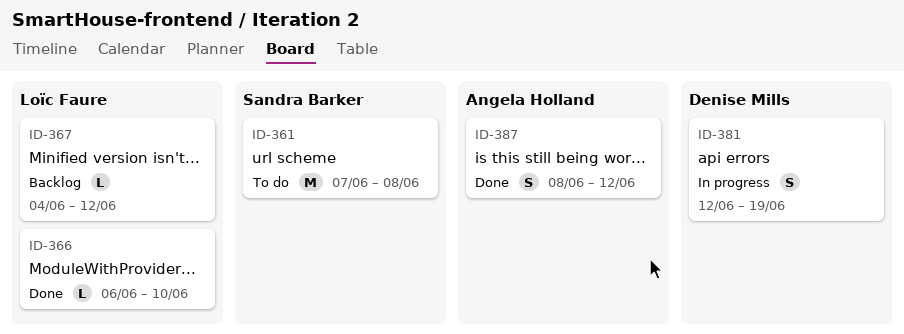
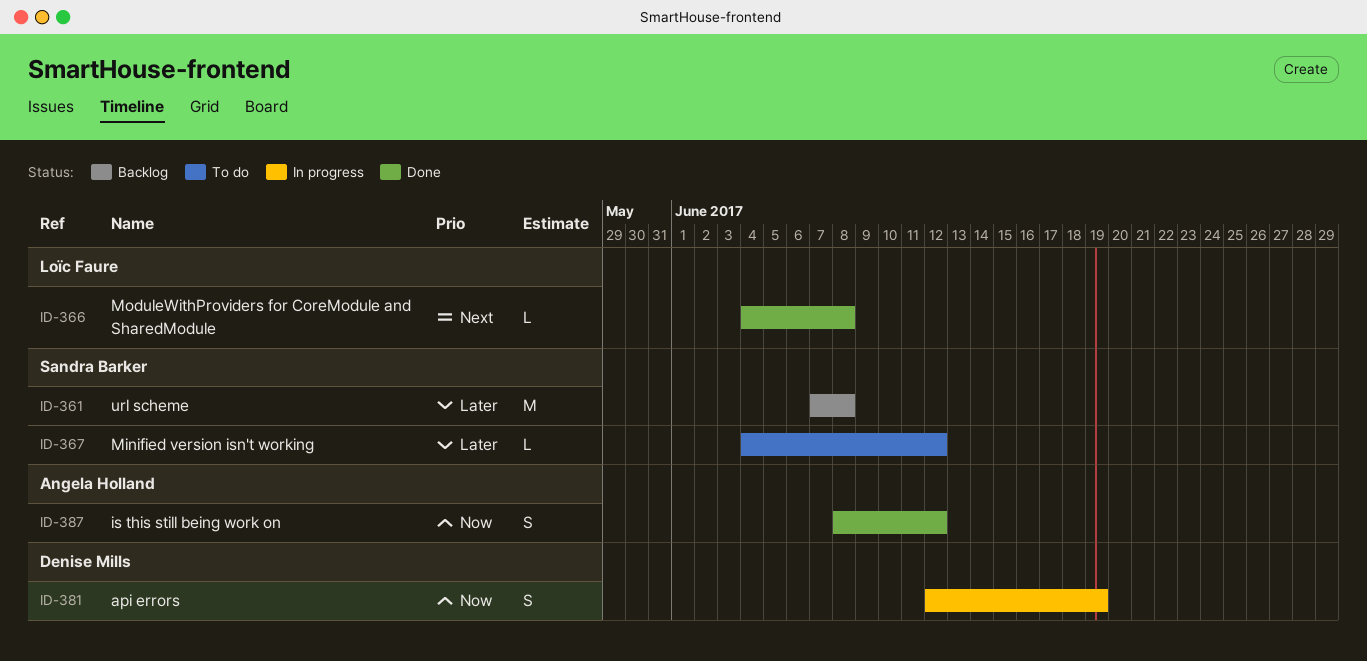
ID-361, status: To do -> Backlog
ID-366, start: Jun 6 -> Jun 4
ID-366, due: Jun 10 -> Jun 8
ID-367, status: Backlog -> To do
ID-367, owner: Loïc Faure -> Sandra Barker

